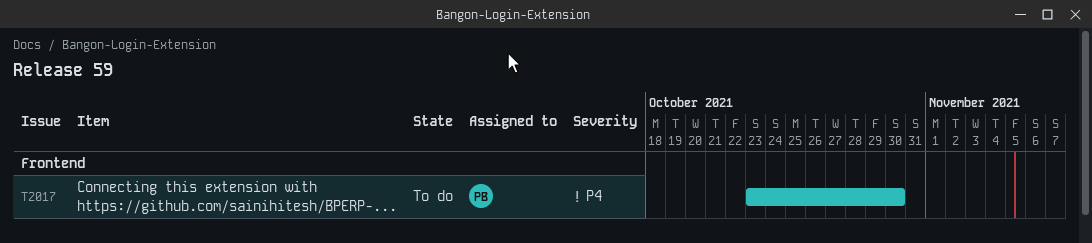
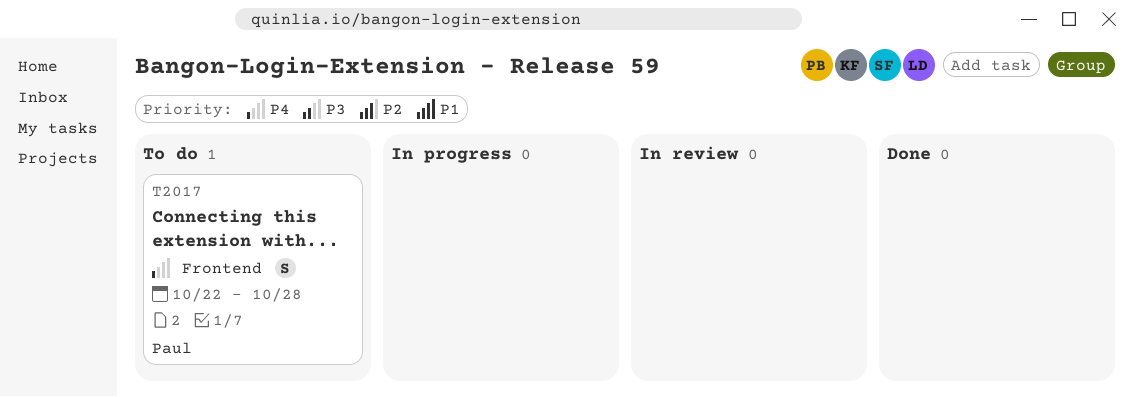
T2017, start: Oct 23 -> Oct 22
T2017, due: Oct 30 -> Oct 28

